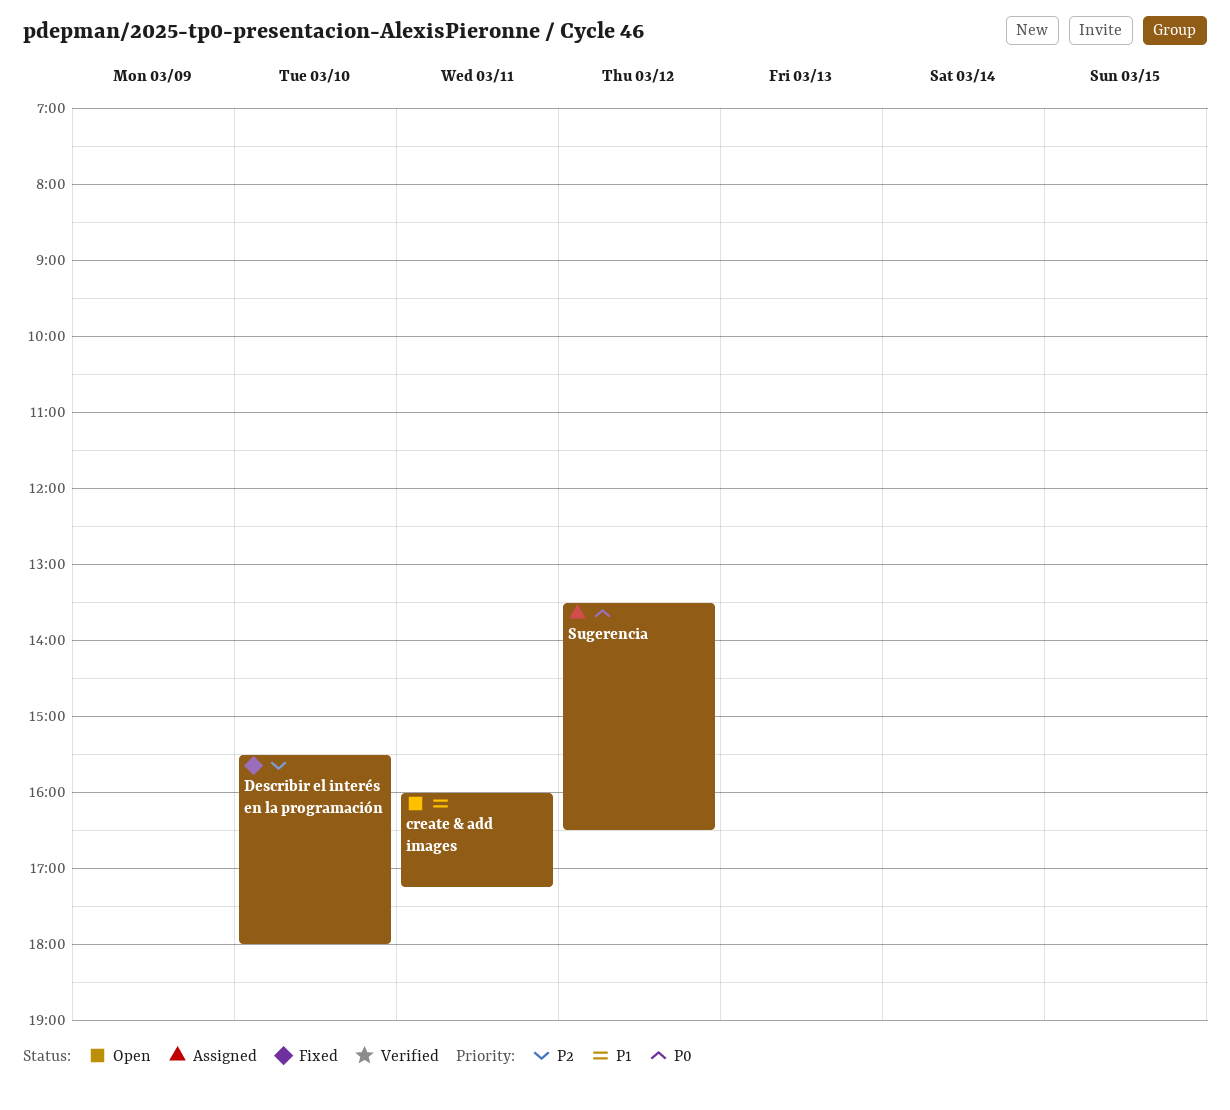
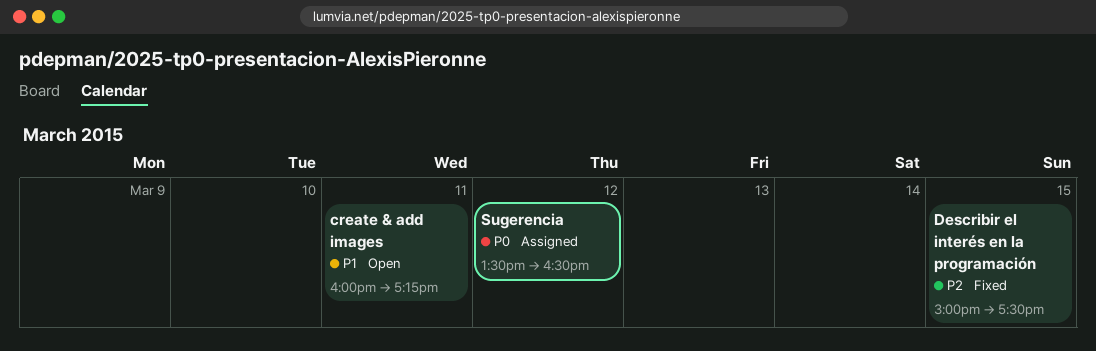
Describir el interés en la programación, day: Mar 10 -> Mar 15
Describir el interés en la programación, begins: 15:30 -> 15:00
Describir el interés en la programación, ends: 18:00 -> 17:30

